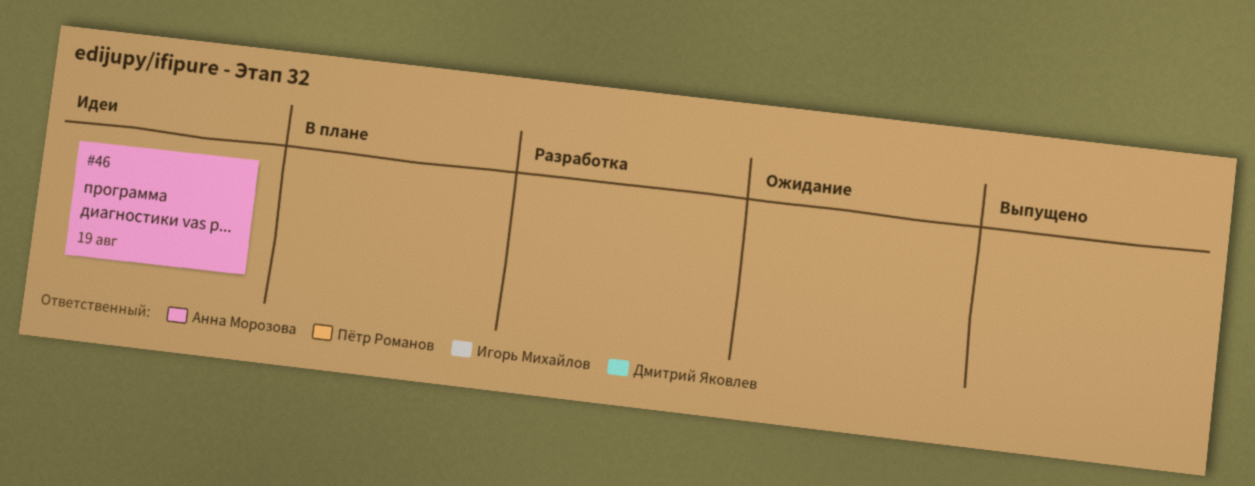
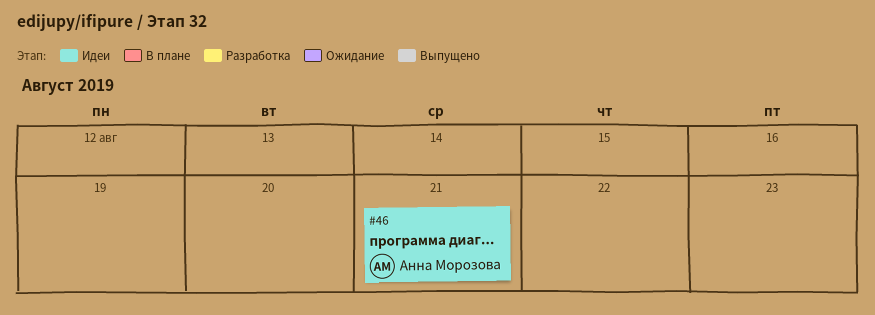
#46, due: Aug 19 -> Aug 21

